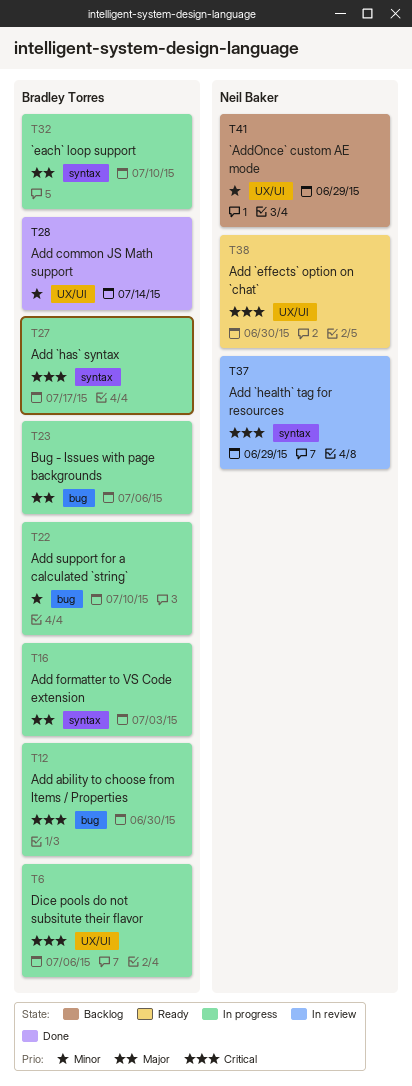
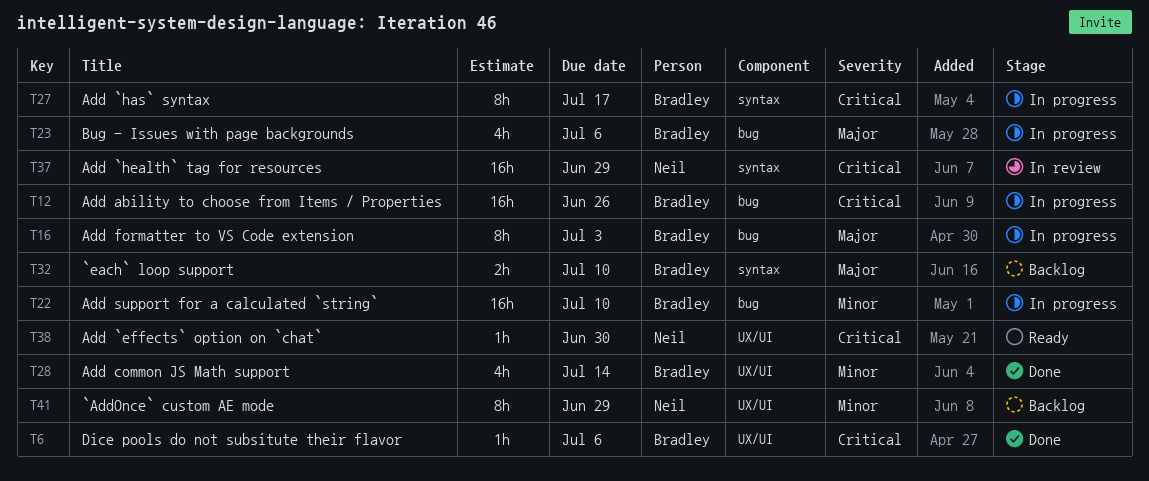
T6, status: In progress -> Done
T12, due: Jun 30 -> Jun 26
T16, label: syntax -> bug
T32, status: In progress -> Backlog

